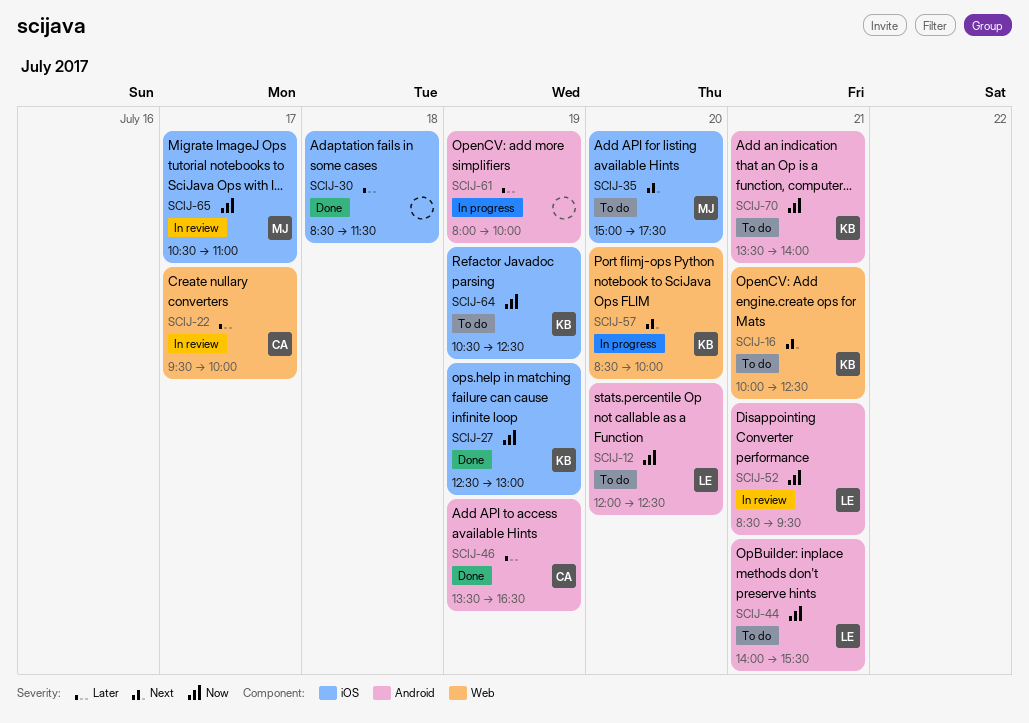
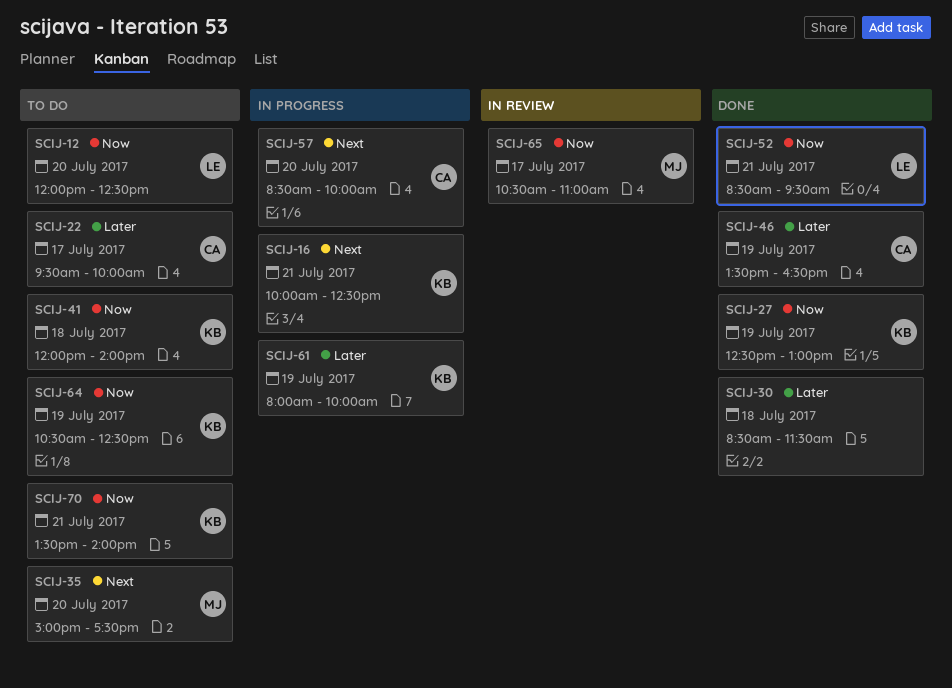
SCIJ-16, status: To do -> In progress
SCIJ-22, status: In review -> To do
SCIJ-41: none -> present
SCIJ-44: present -> none
SCIJ-52, status: In review -> Done
SCIJ-57, owner: KB -> CA
SCIJ-61, owner: none -> KB

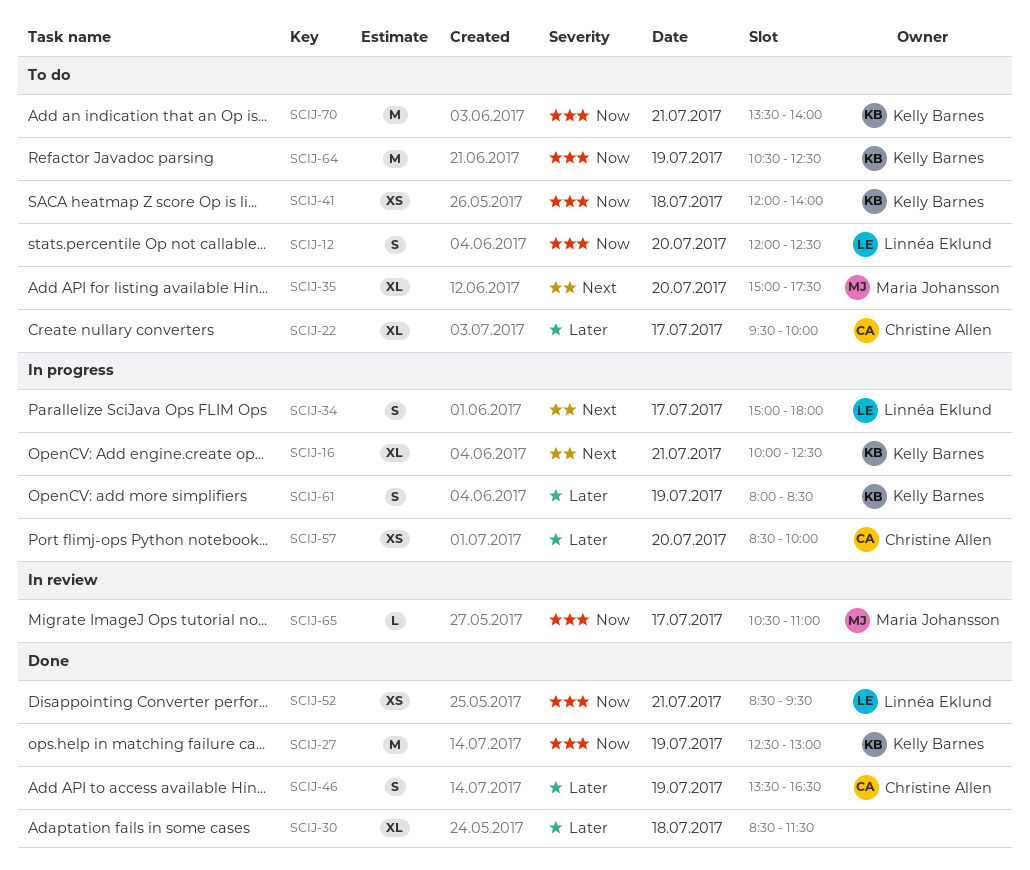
SCIJ-34: none -> present
SCIJ-57, priority: Next -> Later
SCIJ-61, ends: 10:00 -> 08:30

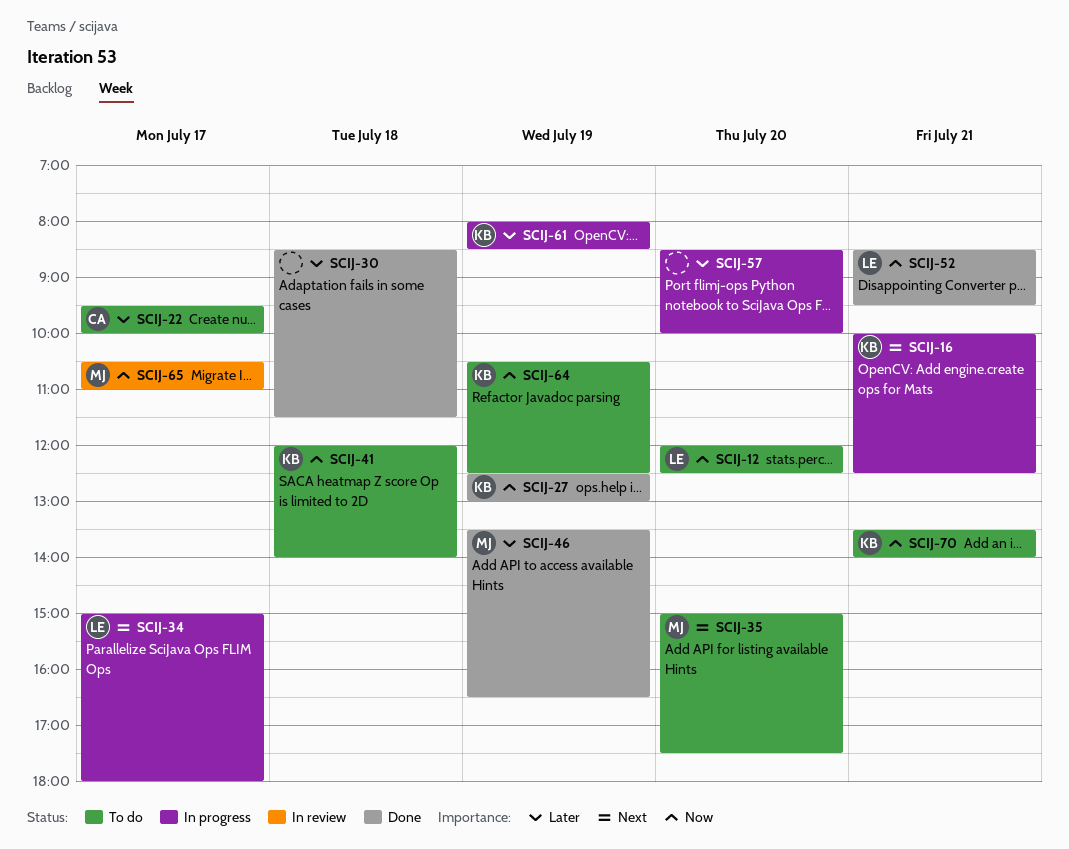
SCIJ-46, owner: Christine Allen -> Maria Johansson
SCIJ-57, owner: Christine Allen -> none

